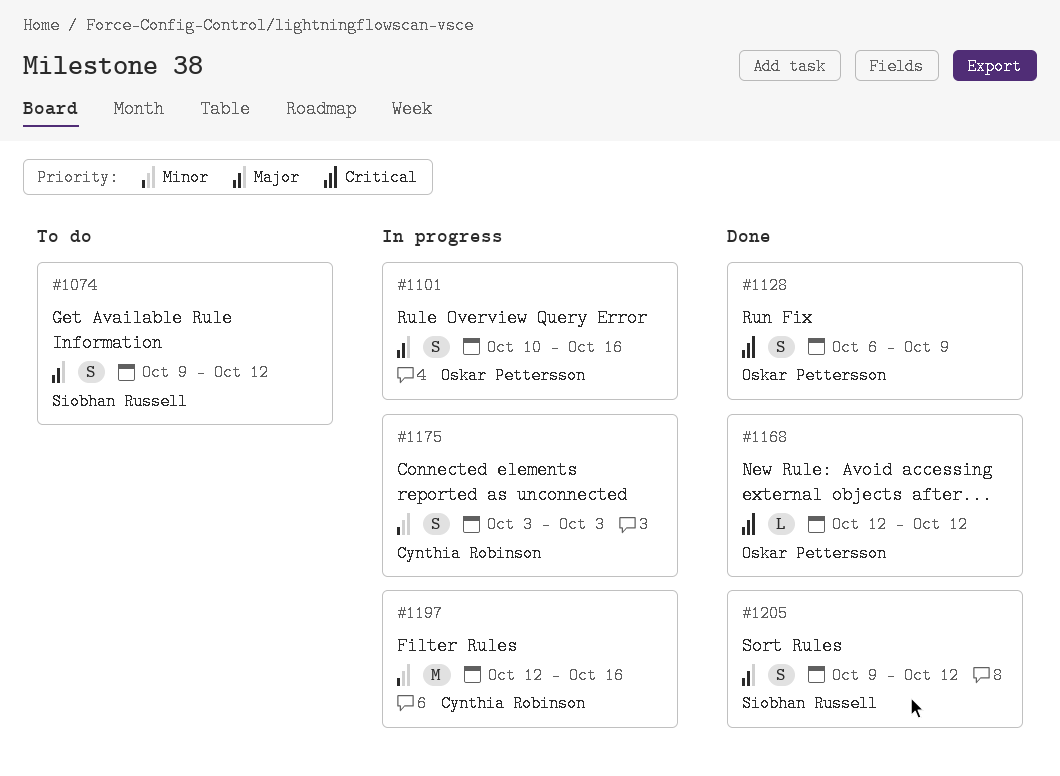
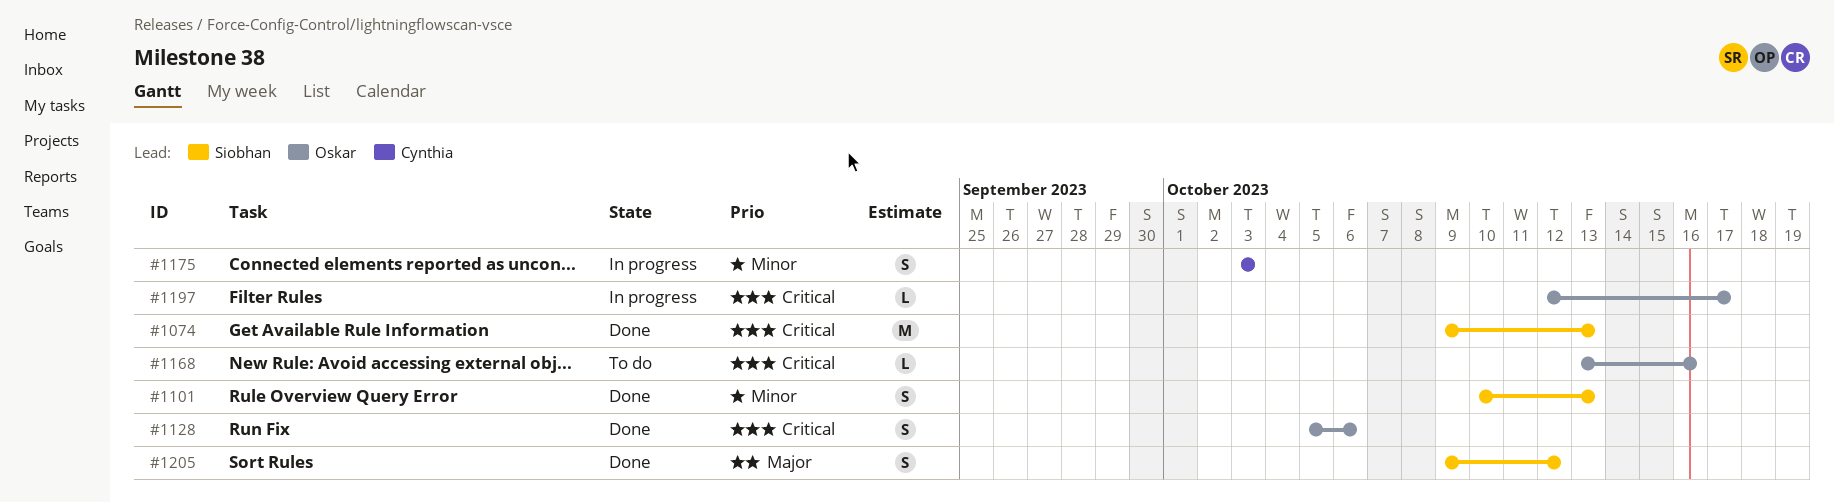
#1074, status: To do -> Done
#1074, priority: Major -> Critical
#1074, estimate: S -> M
#1074, due: Oct 12 -> Oct 13
#1101, status: In progress -> Done
#1101, owner: Oskar Pettersson -> Siobhan Russell
#1101, priority: Major -> Minor
#1101, due: Oct 16 -> Oct 13
#1128, start: Oct 6 -> Oct 5
#1128, due: Oct 9 -> Oct 6
#1168, status: Done -> To do
#1168, start: Oct 12 -> Oct 13
#1168, due: Oct 12 -> Oct 16
#1197, owner: Cynthia Robinson -> Oskar Pettersson
#1197, priority: Minor -> Critical
#1197, estimate: M -> L
#1197, due: Oct 16 -> Oct 17

